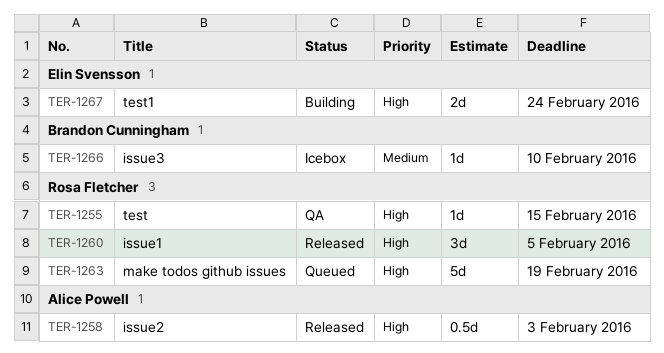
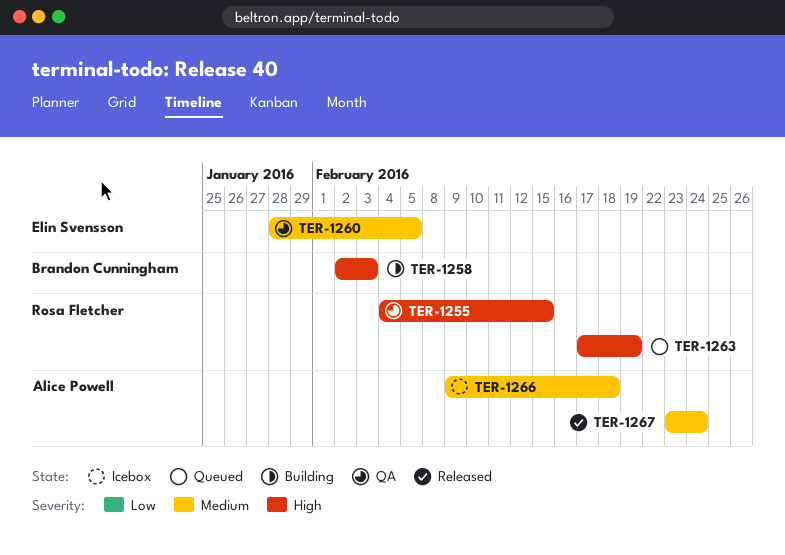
TER-1258, status: Released -> Building
TER-1258, owner: Alice Powell -> Brandon Cunningham
TER-1260, status: Released -> QA
TER-1260, owner: Rosa Fletcher -> Elin Svensson
TER-1260, priority: High -> Medium
TER-1266, owner: Brandon Cunningham -> Alice Powell
TER-1266, due: Feb 10 -> Feb 18
TER-1267, status: Building -> Released
TER-1267, owner: Elin Svensson -> Alice Powell
TER-1267, priority: High -> Medium

